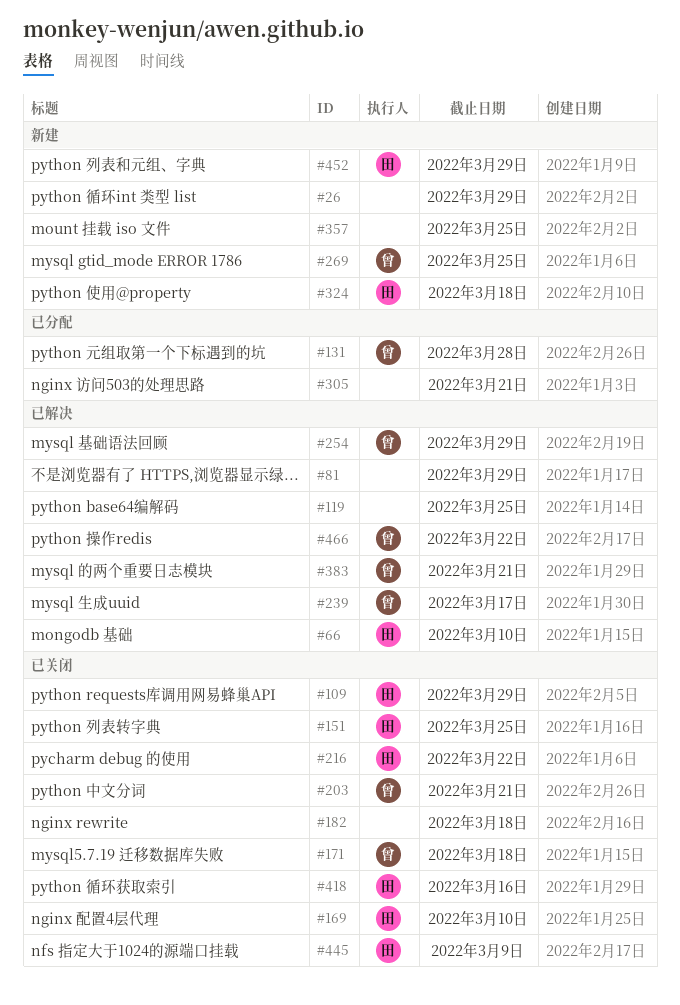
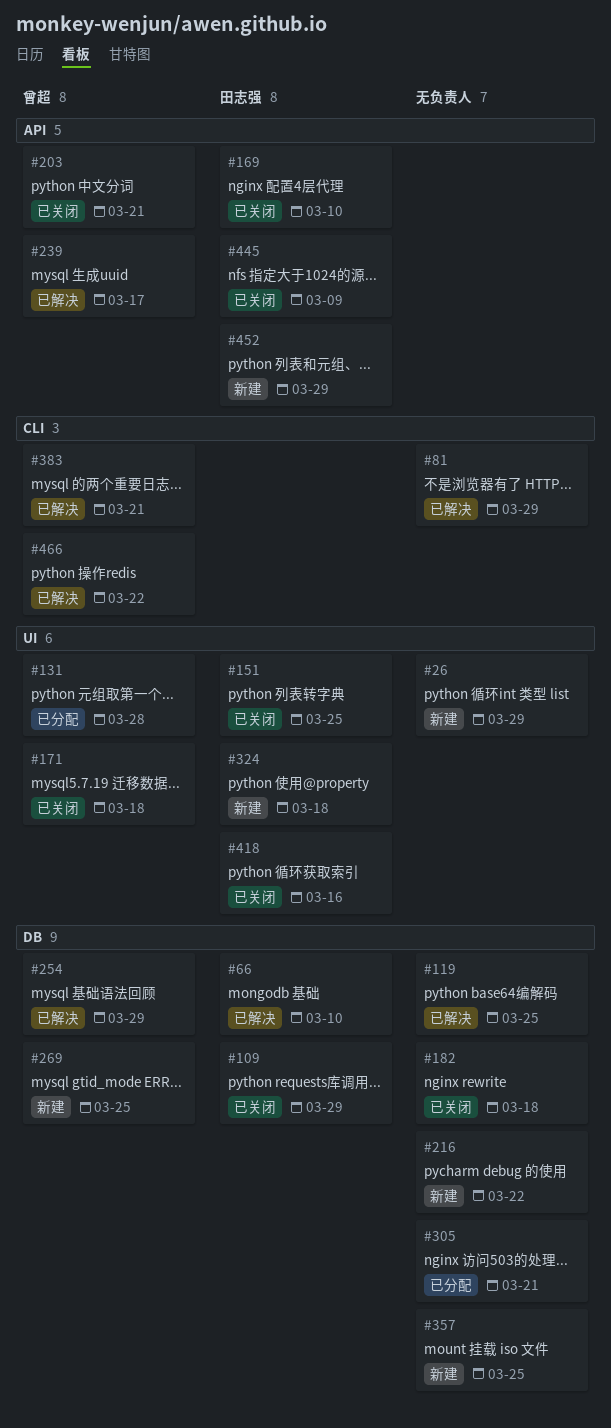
#216, status: 已关闭 -> 新建
#216, owner: 田志强 -> none

